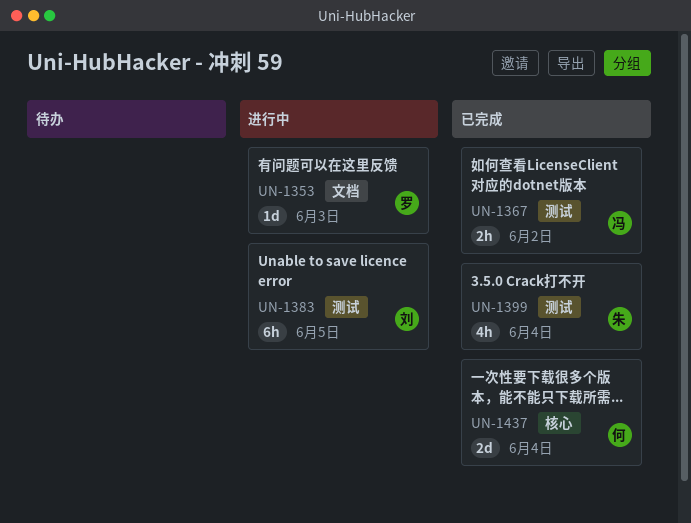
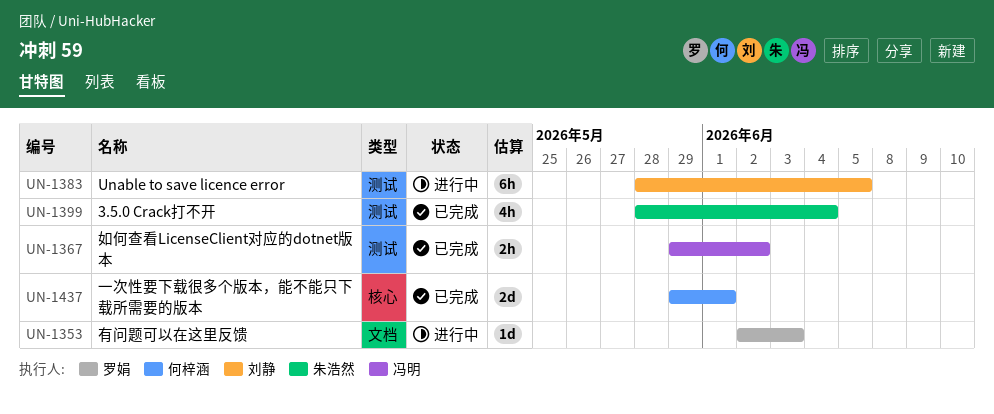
UN-1437, due: Jun 4 -> Jun 1

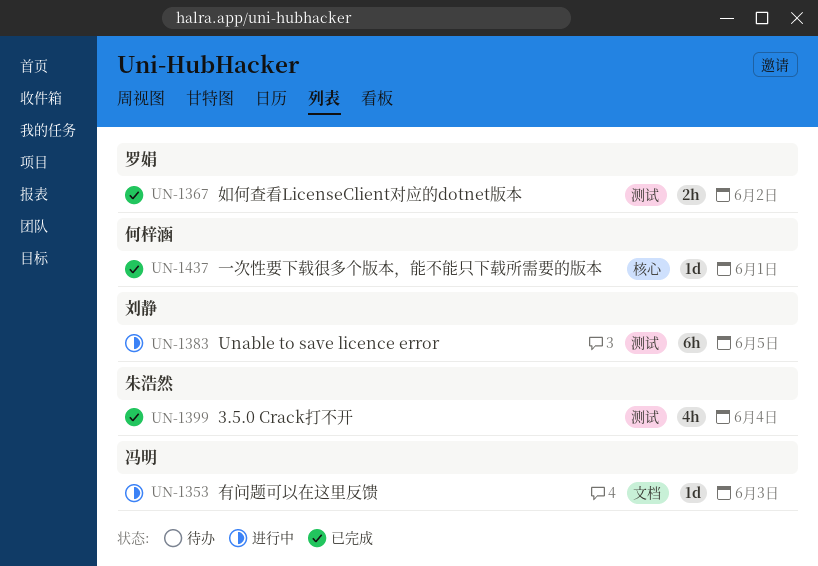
UN-1353, owner: 罗娟 -> 冯明
UN-1367, owner: 冯明 -> 罗娟
UN-1437, estimate: 2d -> 1d

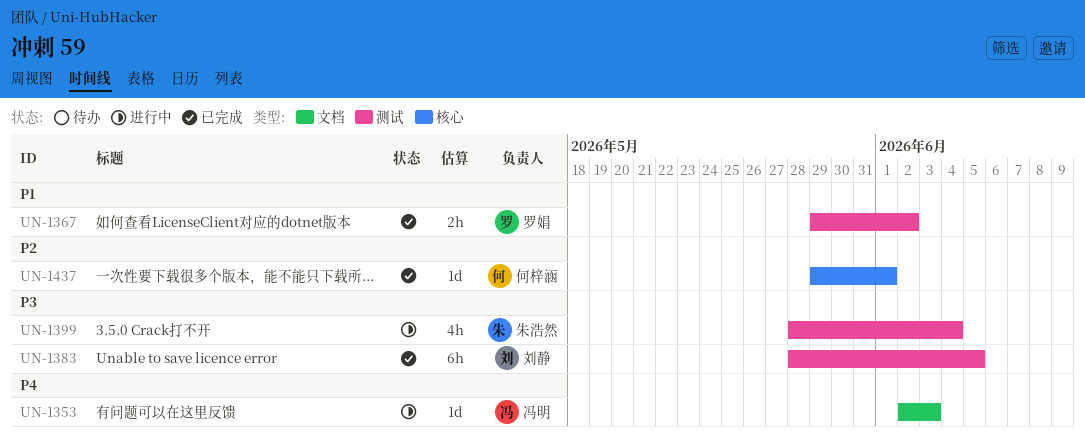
UN-1383, status: 进行中 -> 已完成
UN-1399, status: 已完成 -> 进行中

